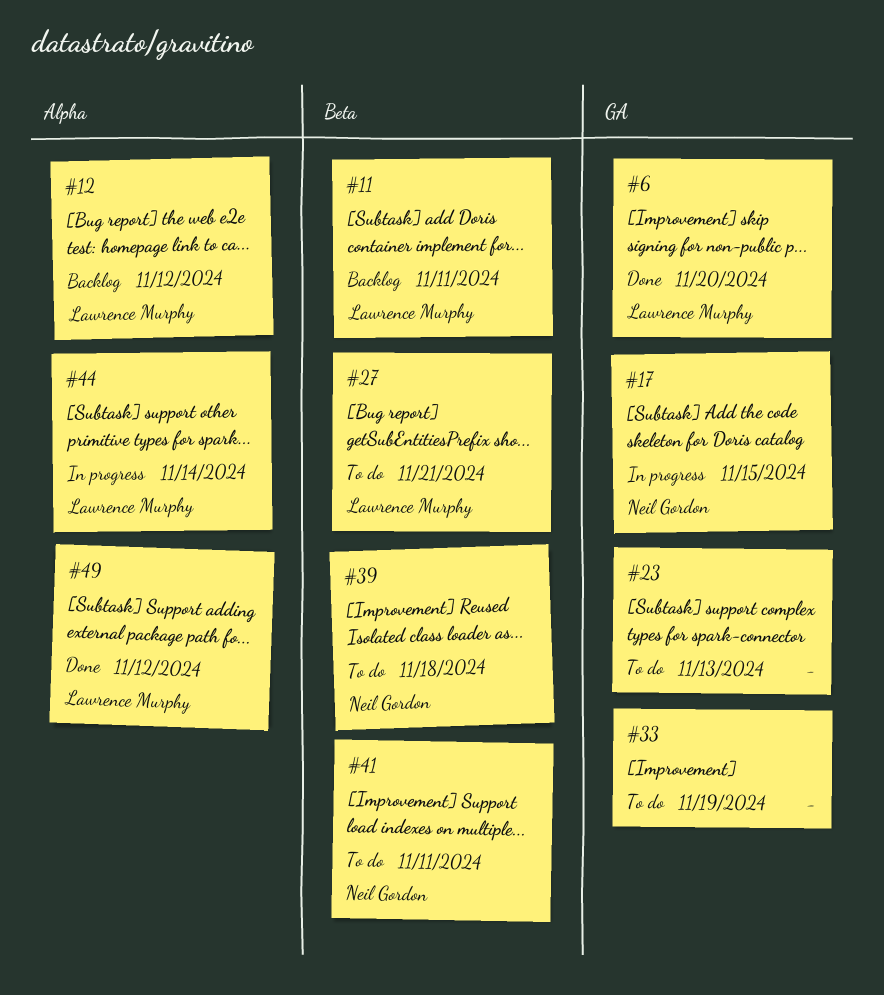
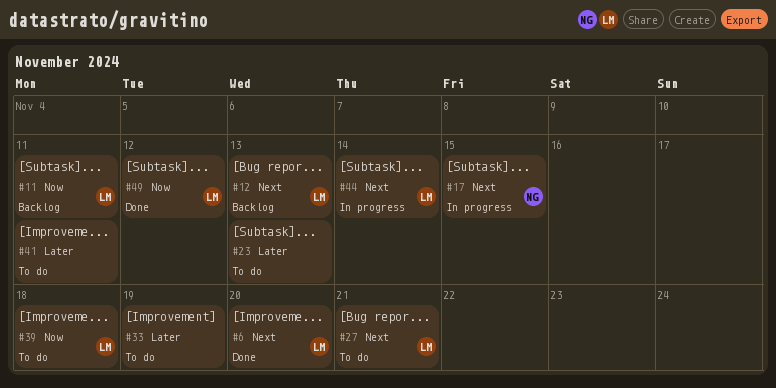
#12, due: Nov 12 -> Nov 13
#39, owner: Neil Gordon -> Lawrence Murphy
#41, owner: Neil Gordon -> none

